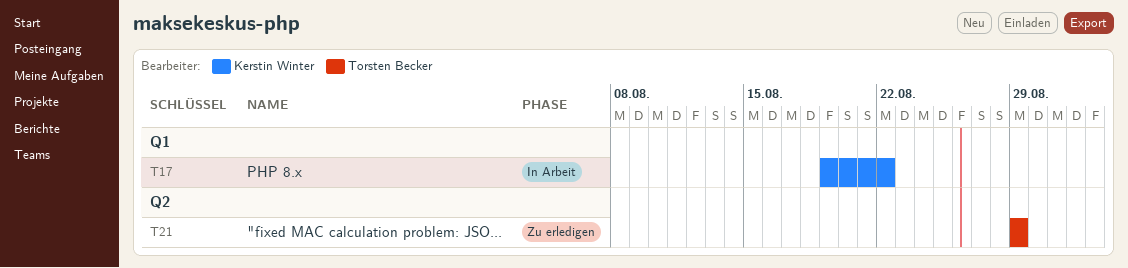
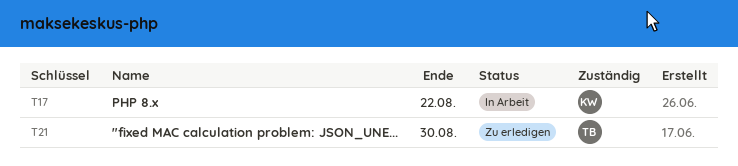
T21, due: Aug 29 -> Aug 30

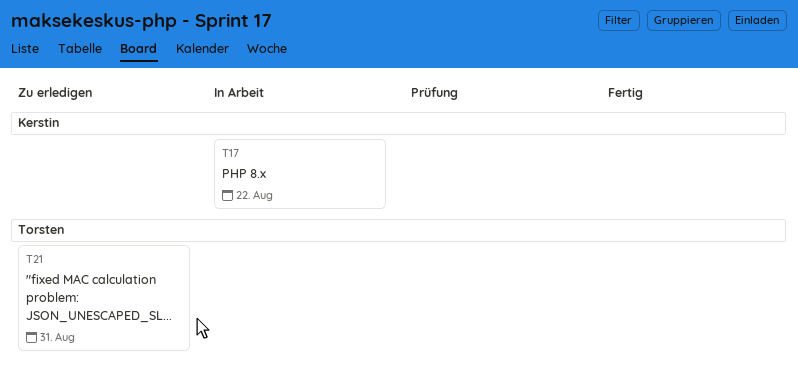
T21, due: Aug 30 -> Aug 31

